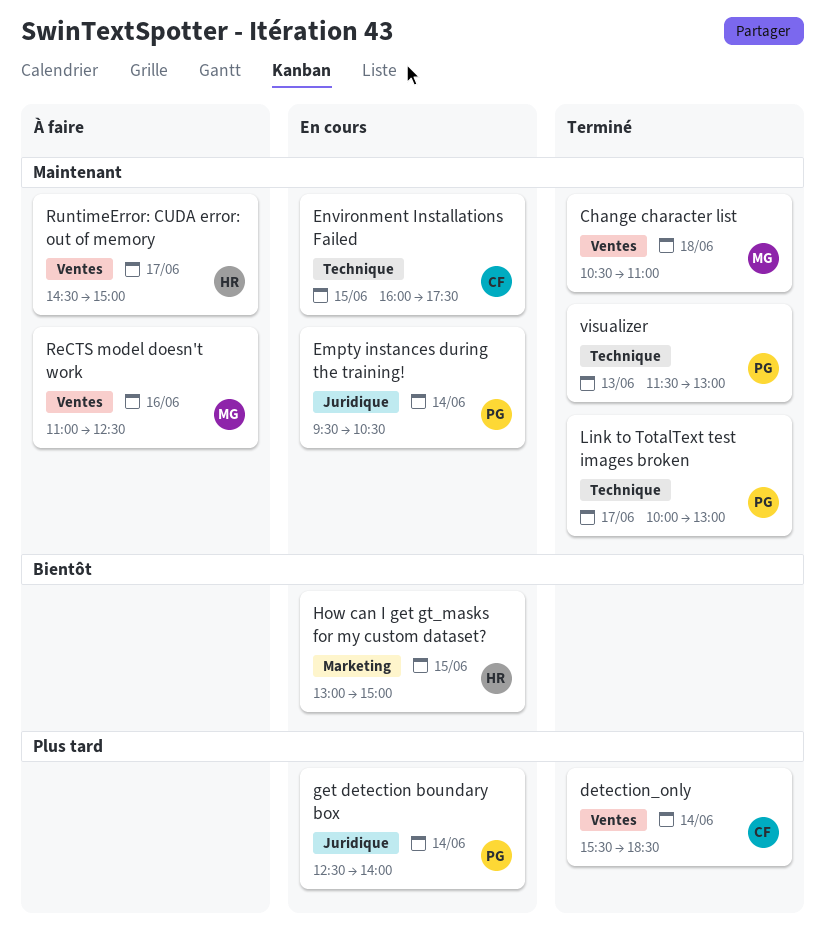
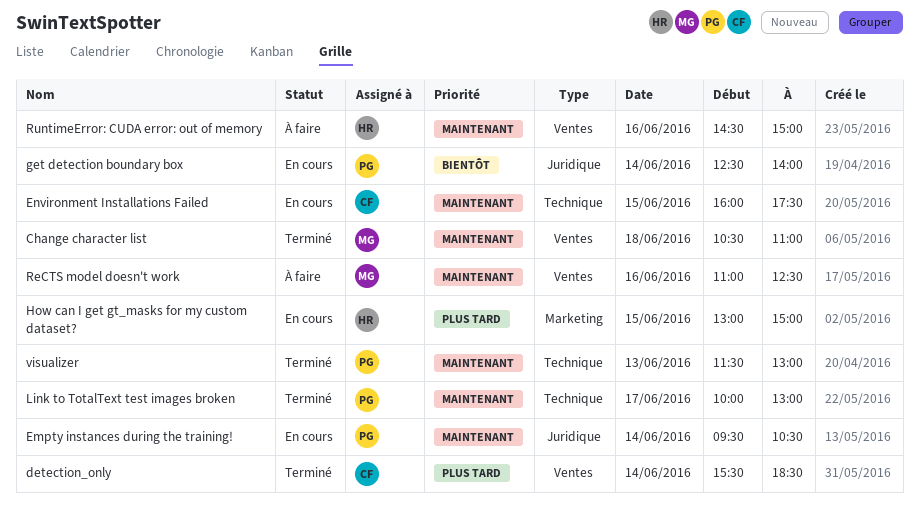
get detection boundary box, priority: Plus tard -> Bientôt
How can I get gt_masks for my custom dataset?, priority: Bientôt -> Plus tard
RuntimeError: CUDA error: out of memory, day: Jun 17 -> Jun 16

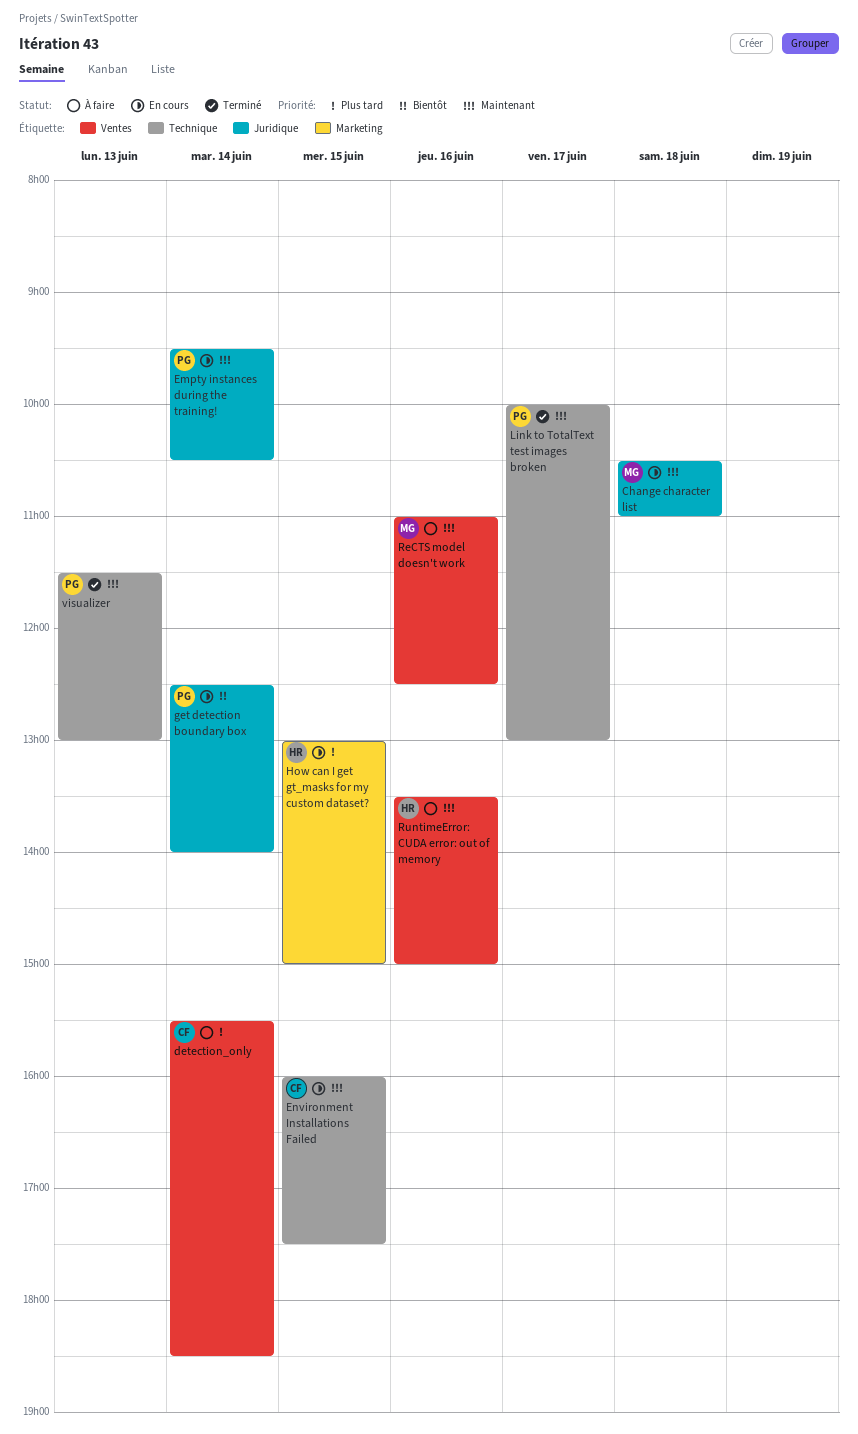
Change character list, status: Terminé -> En cours
Change character list, label: Ventes -> Juridique
detection_only, status: Terminé -> À faire
RuntimeError: CUDA error: out of memory, begins: 14:30 -> 13:30

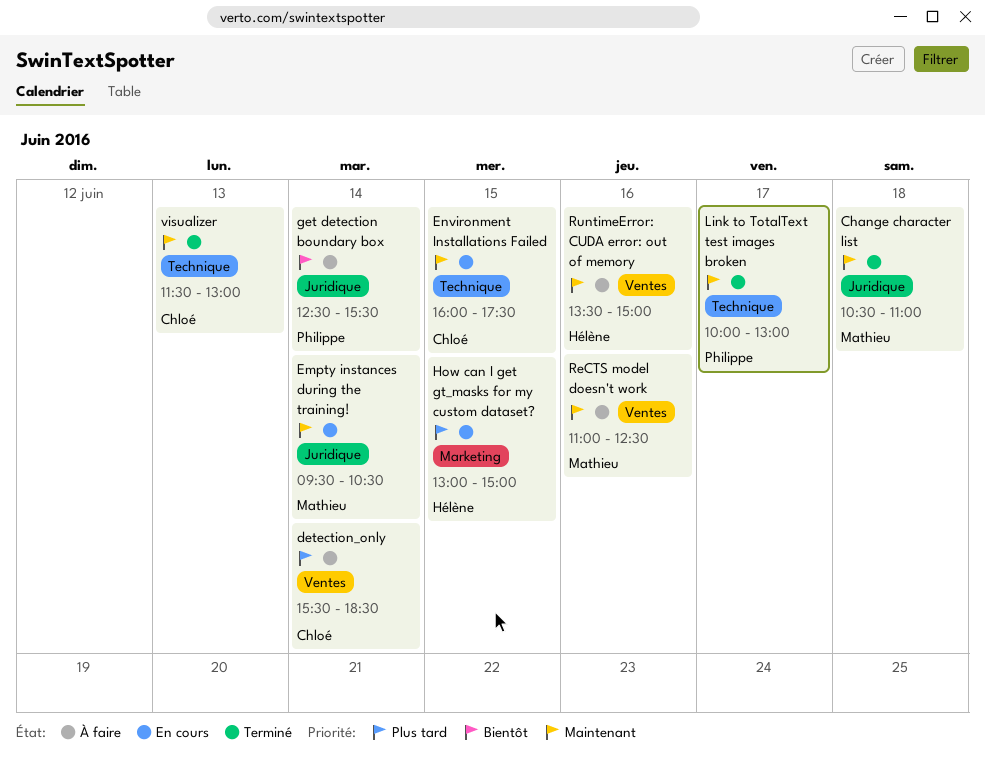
Change character list, status: En cours -> Terminé
Empty instances during the training!, owner: Philippe -> Mathieu
get detection boundary box, status: En cours -> À faire
get detection boundary box, ends: 14:00 -> 15:30
visualizer, owner: Philippe -> Chloé

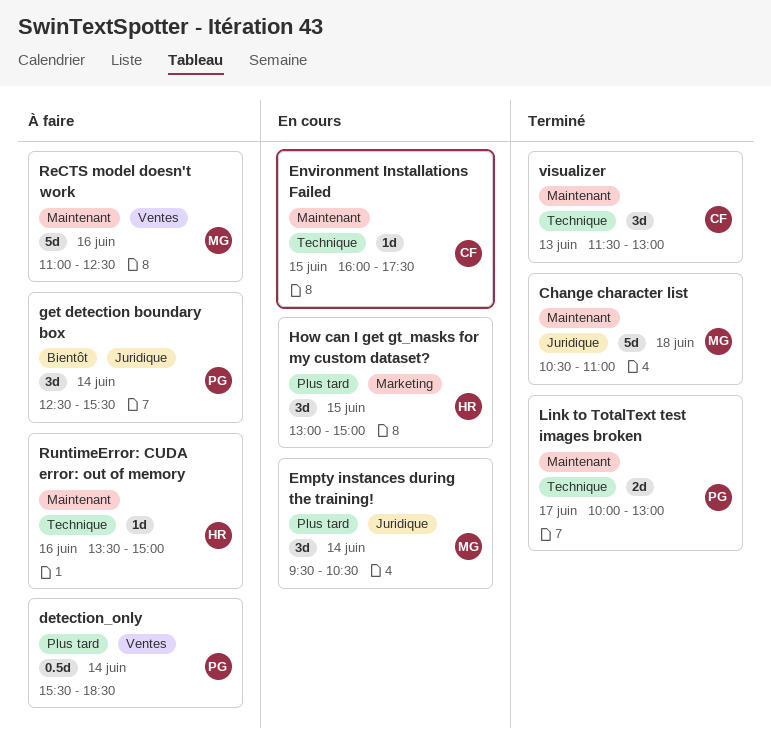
detection_only, owner: Chloé -> Philippe
Empty instances during the training!, priority: Maintenant -> Plus tard
RuntimeError: CUDA error: out of memory, label: Ventes -> Technique

